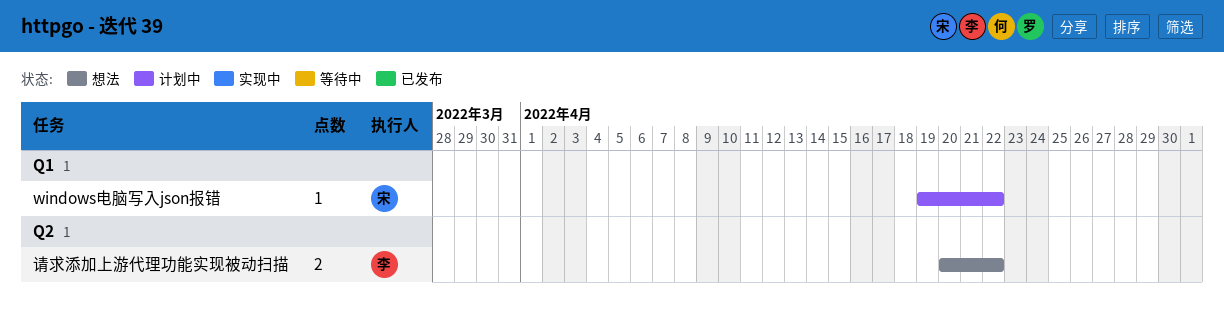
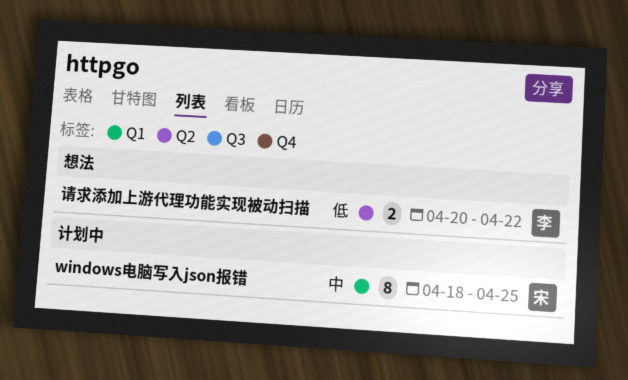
windows电脑写入json报错, estimate: 1 -> 8
windows电脑写入json报错, start: Apr 19 -> Apr 18
windows电脑写入json报错, due: Apr 22 -> Apr 25

